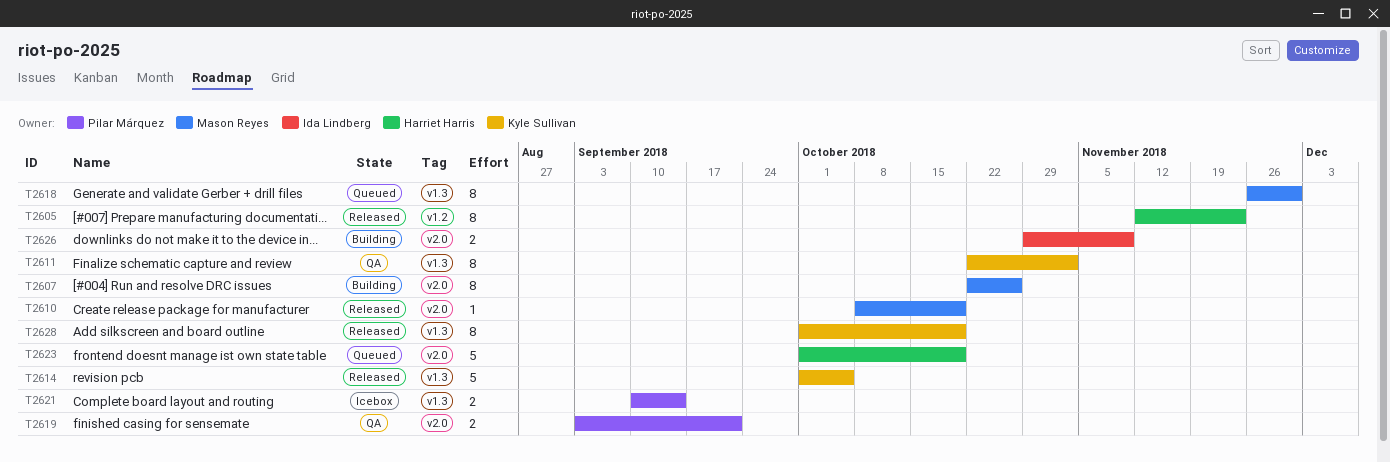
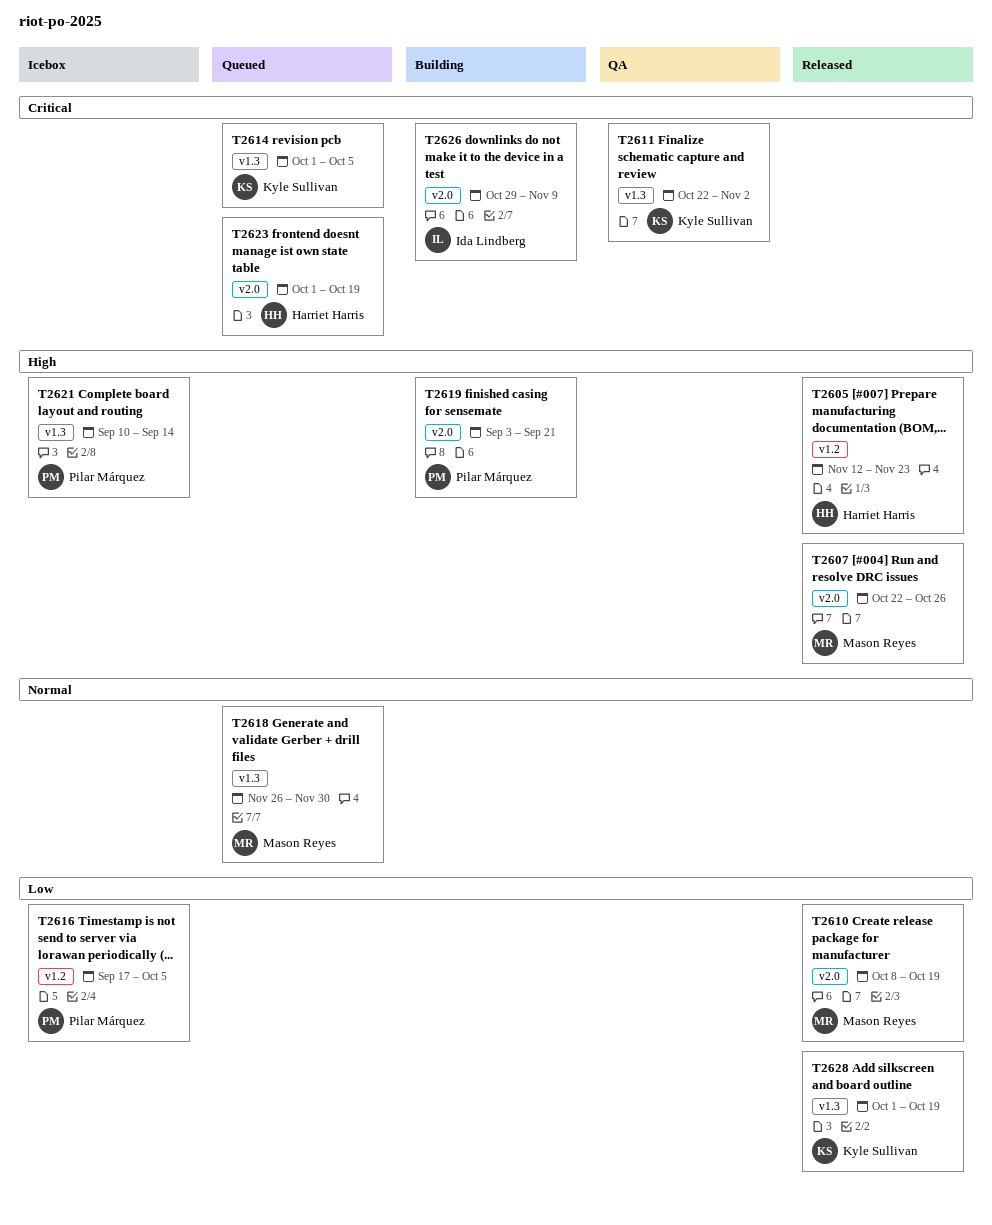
T2607, status: Building -> Released
T2614, status: Released -> Queued
T2616: none -> present
T2619, status: QA -> Building

